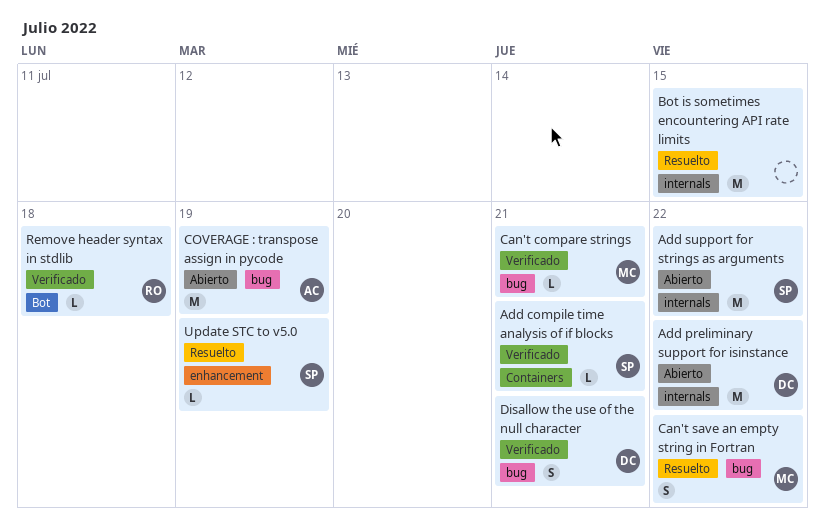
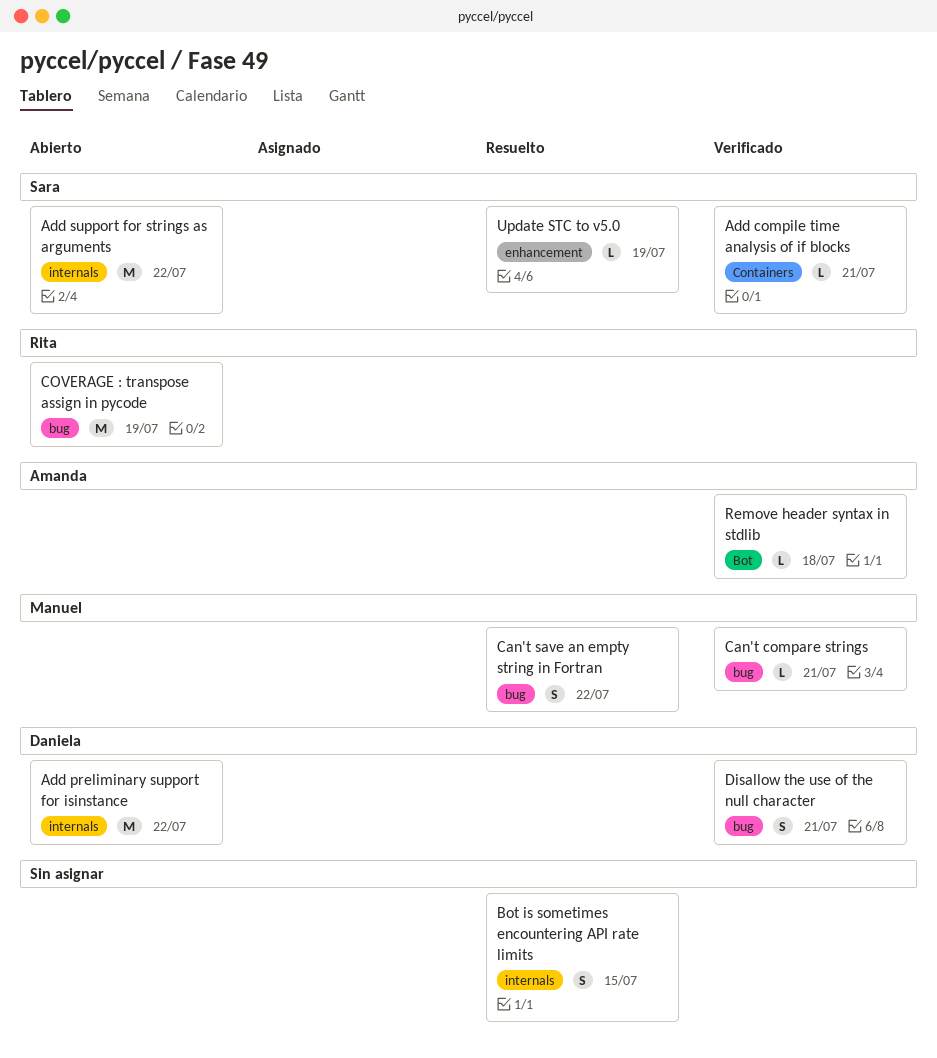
Bot is sometimes encountering API rate limits, estimate: M -> S
COVERAGE : transpose assign in pycode, owner: Amanda -> Rita
Remove header syntax in stdlib, owner: Rita -> Amanda

